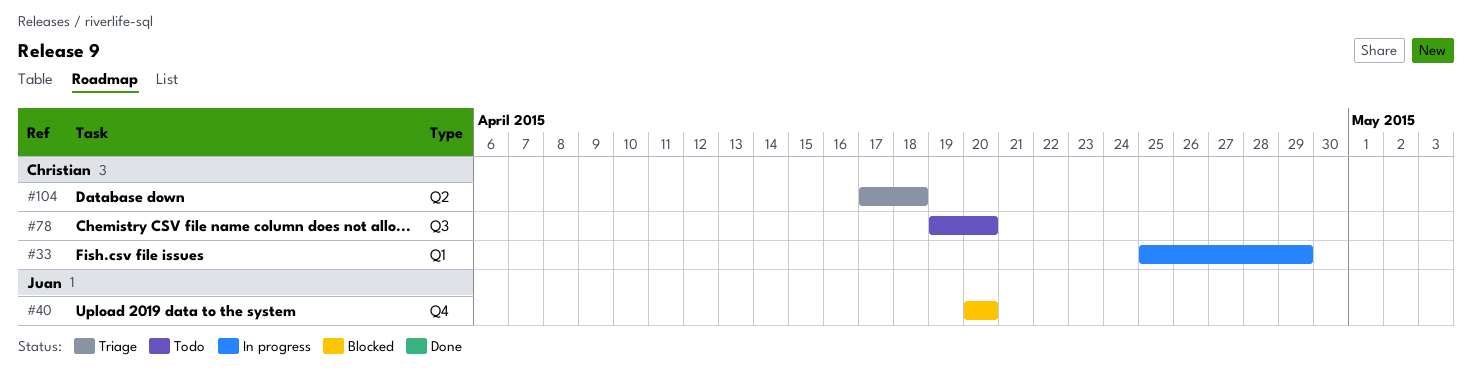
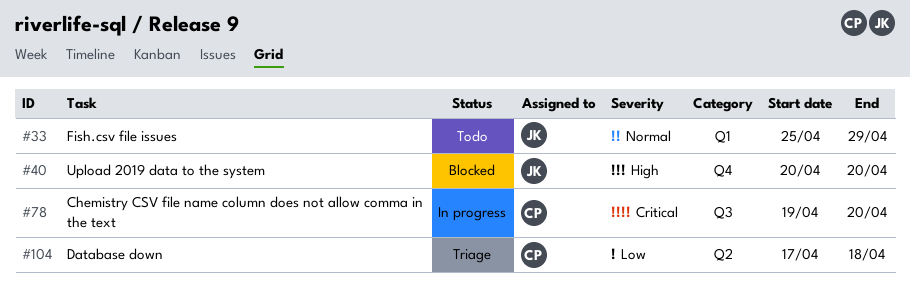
#33, status: In progress -> Todo
#33, owner: Christian -> Juan
#78, status: Todo -> In progress

